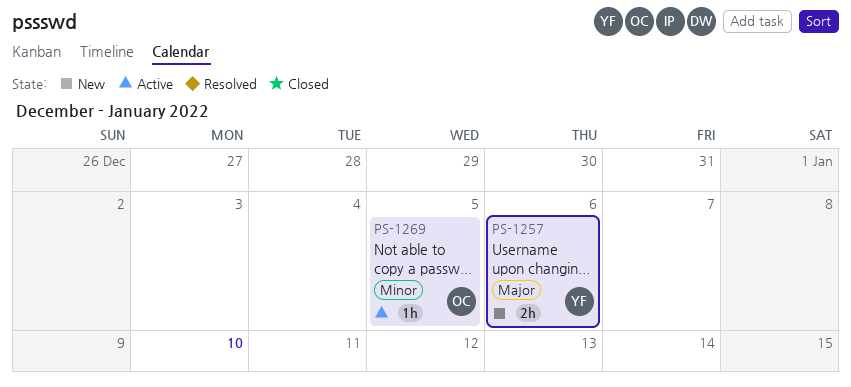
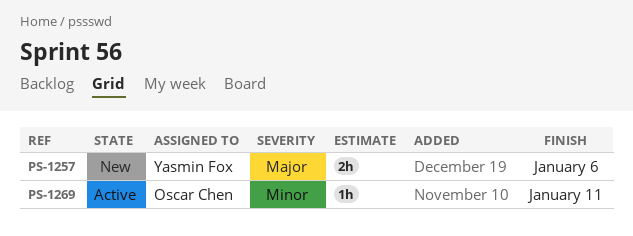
PS-1269, due: Jan 5 -> Jan 11

